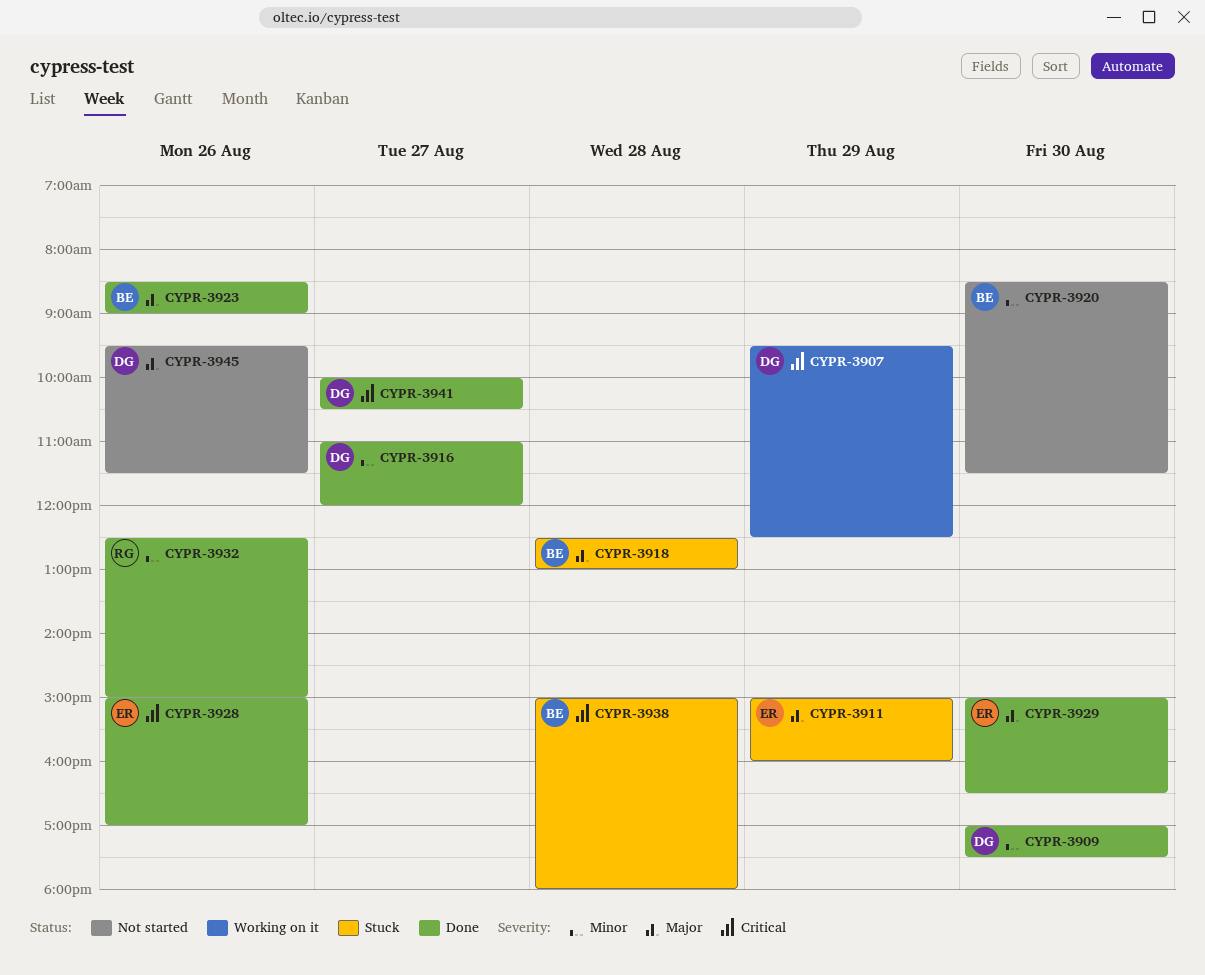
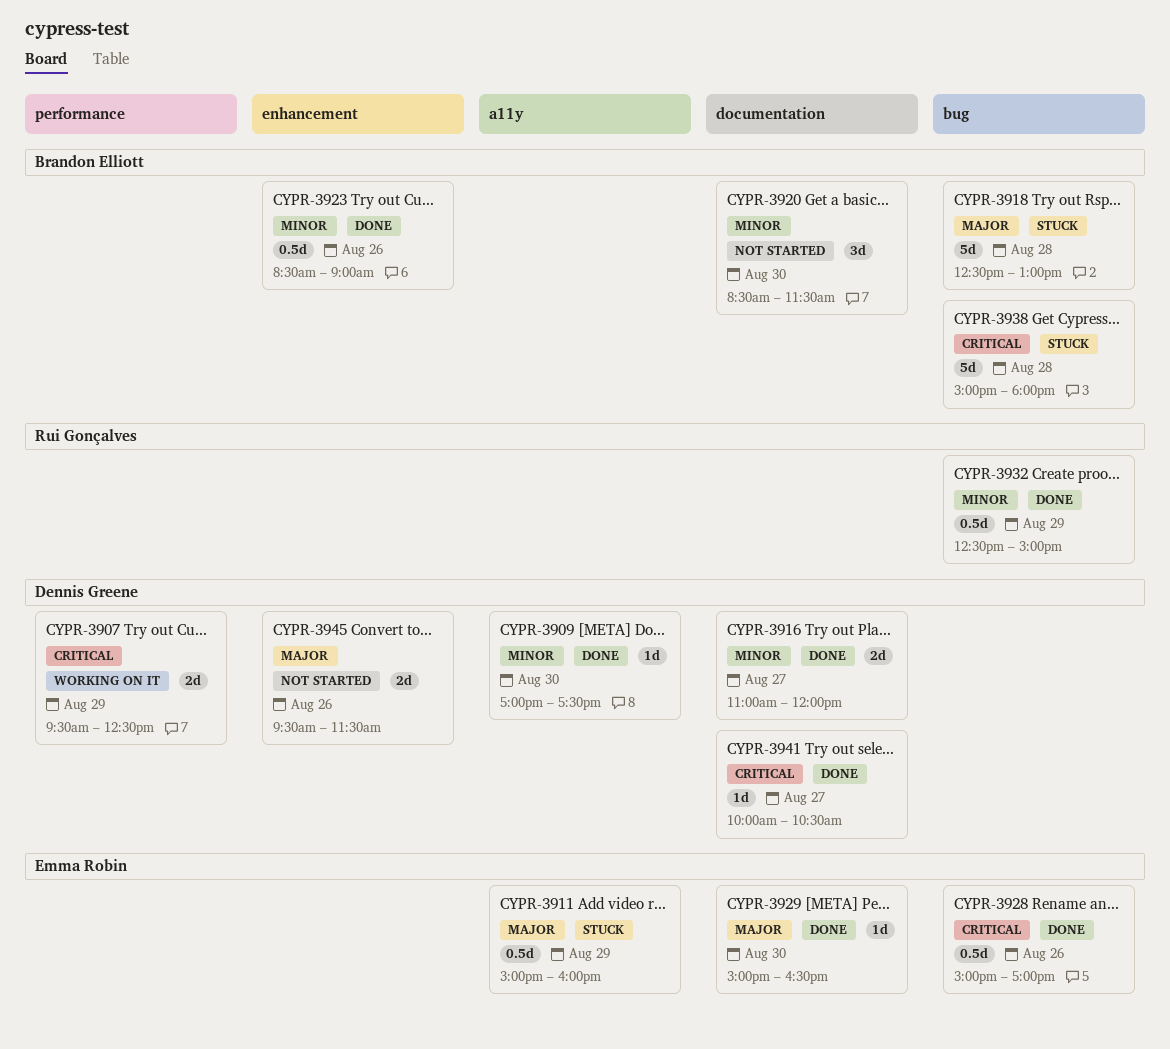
CYPR-3923, priority: Major -> Minor
CYPR-3932, day: Aug 26 -> Aug 29

